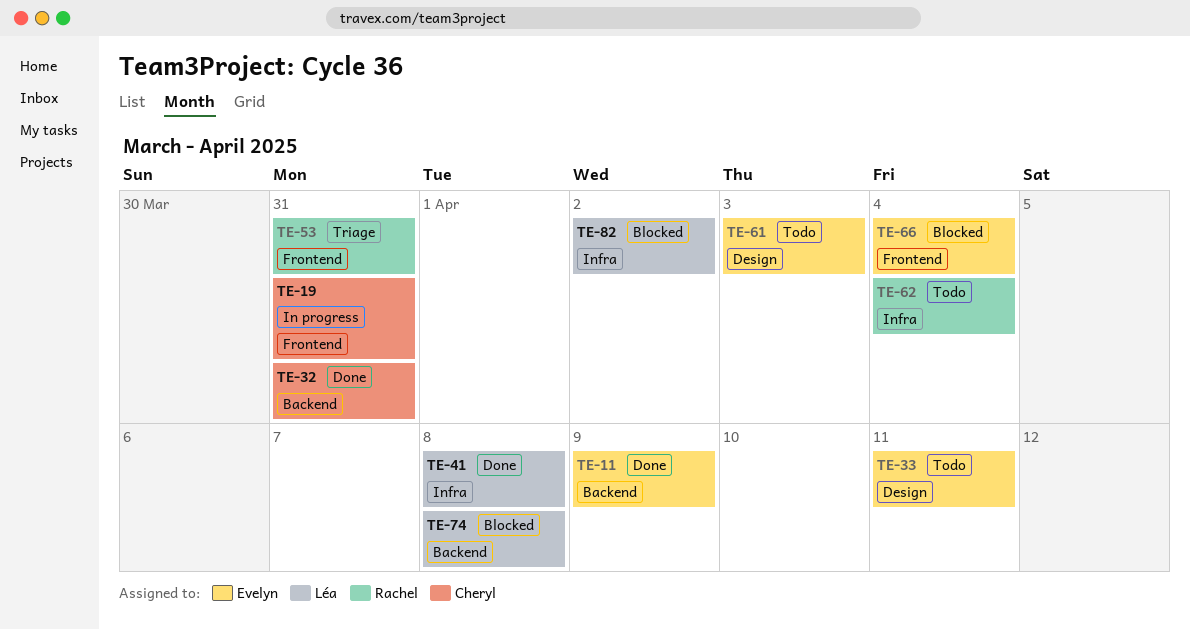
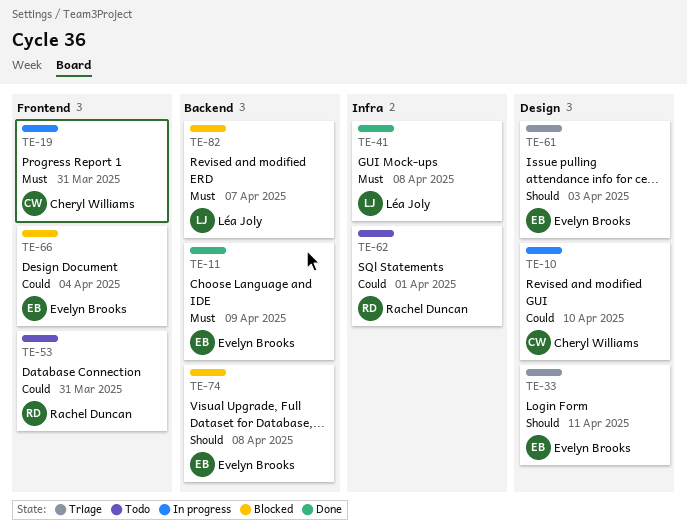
TE-10: none -> present
TE-32: present -> none
TE-33, status: Todo -> Triage
TE-53, status: Triage -> Todo
TE-61, status: Todo -> Triage
TE-62, due: Apr 4 -> Apr 1
TE-74, owner: Léa Joly -> Evelyn Brooks
TE-82, label: Infra -> Backend
TE-82, due: Apr 2 -> Apr 7

